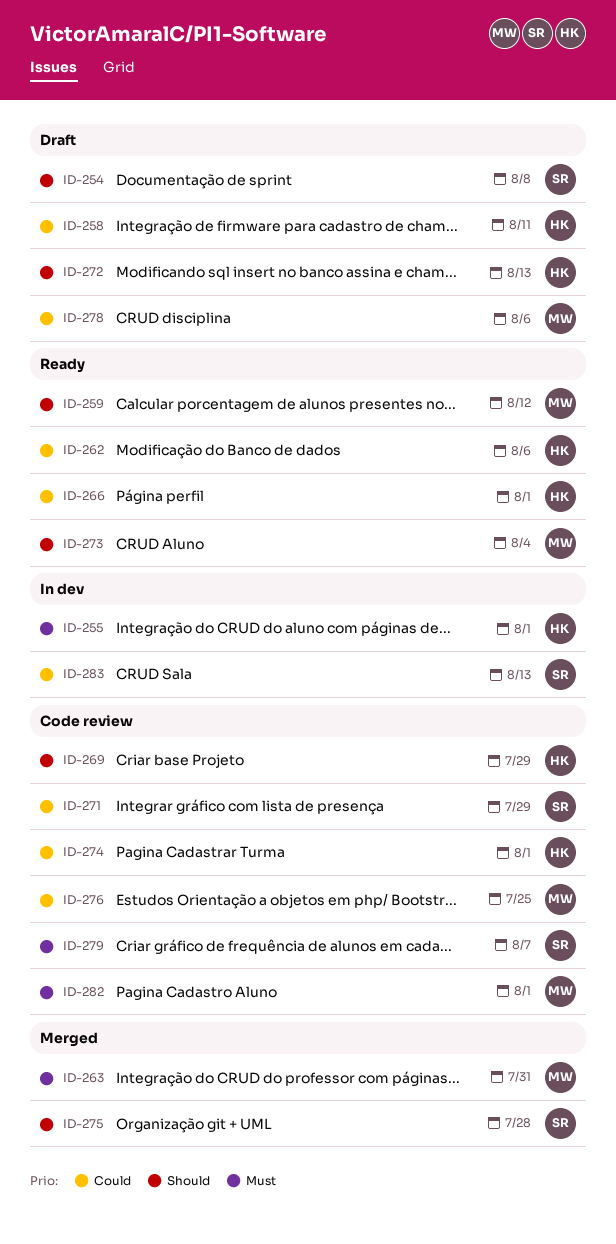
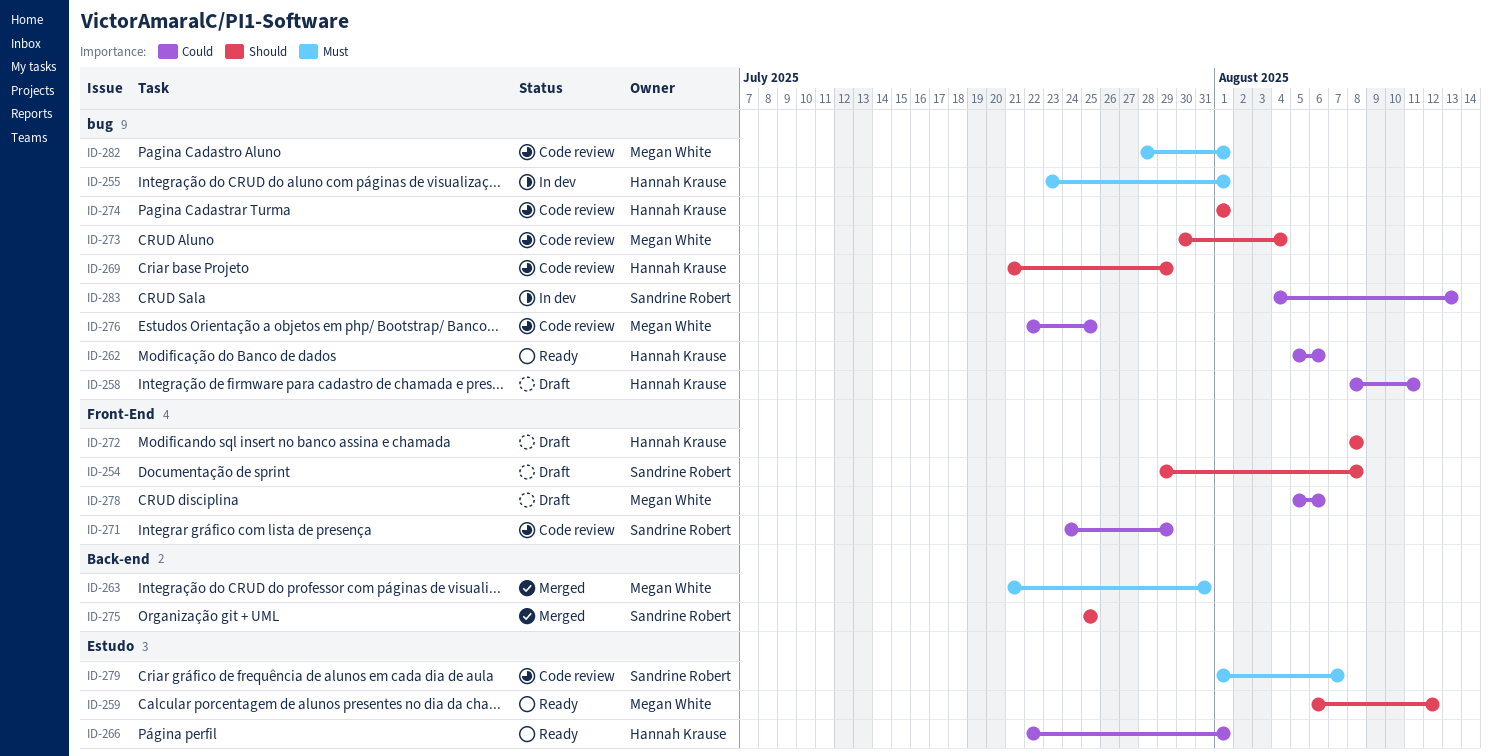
ID-272, due: Aug 13 -> Aug 8
ID-273, status: Ready -> Code review
ID-274, priority: Could -> Should
ID-275, due: Jul 28 -> Jul 25

